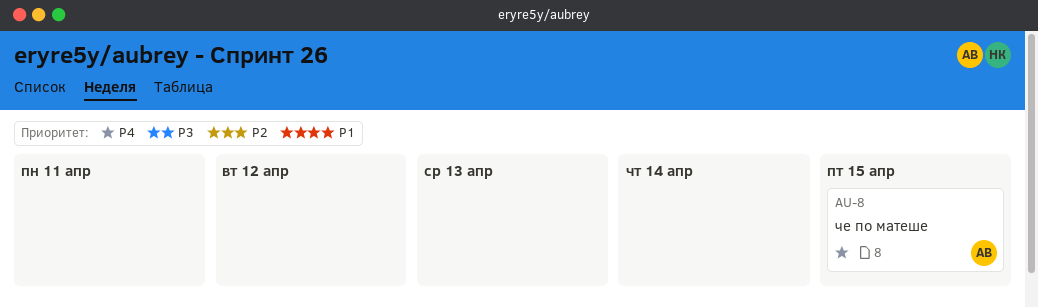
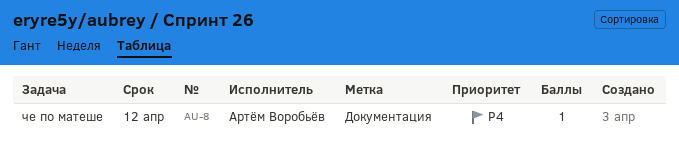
AU-8, due: Apr 15 -> Apr 12

